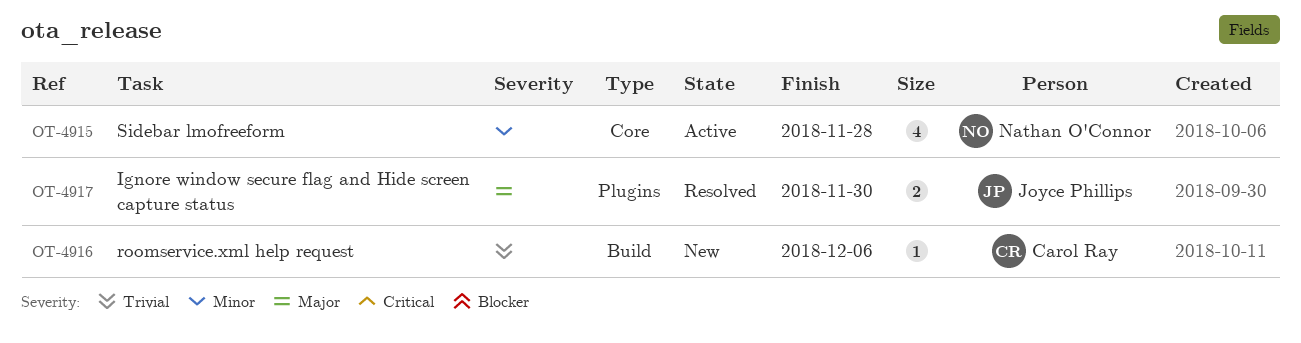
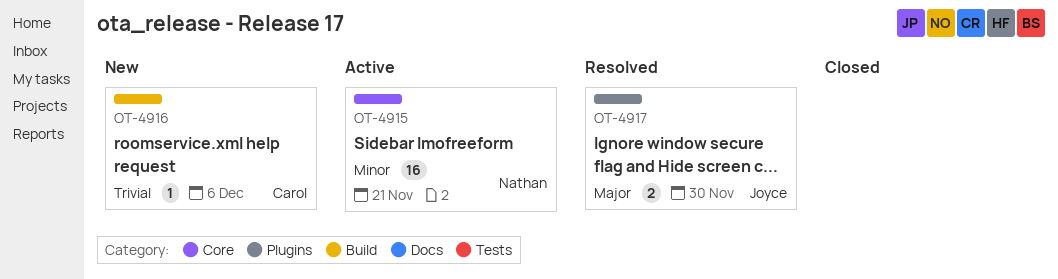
OT-4915, estimate: 4 -> 16
OT-4915, due: Nov 28 -> Nov 21

